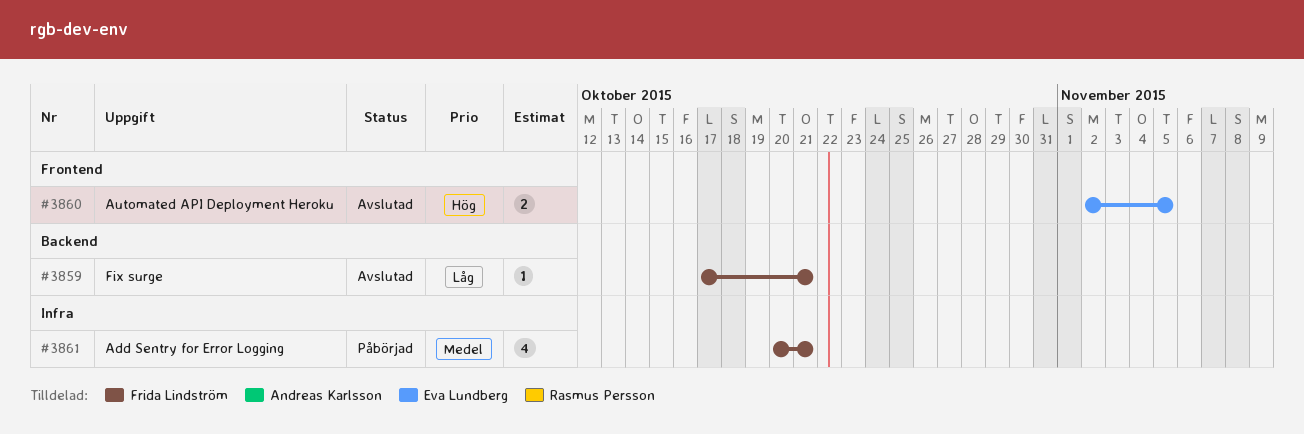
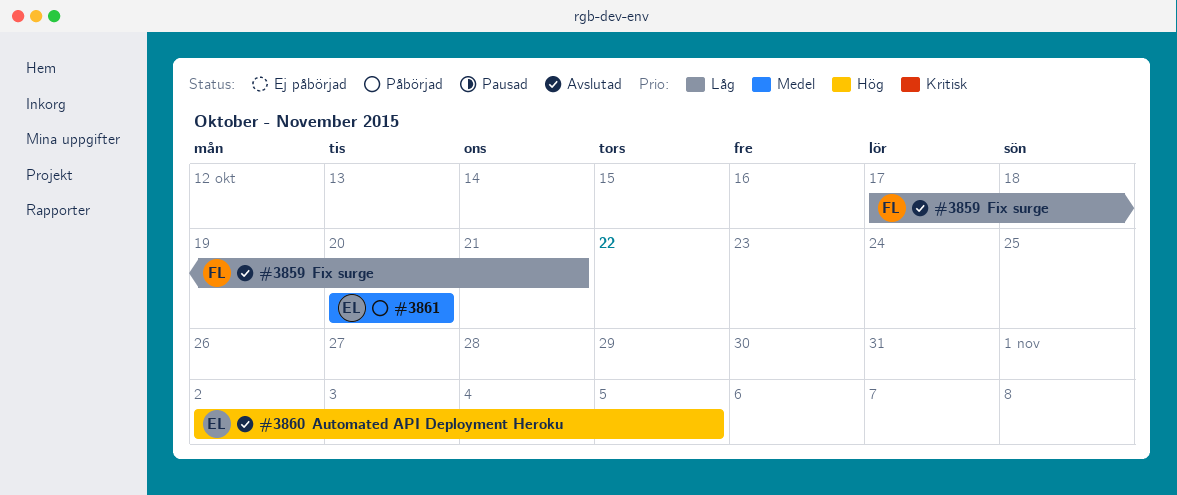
#3861, owner: Frida Lindström -> Eva Lundberg
#3861, due: Oct 21 -> Oct 20

